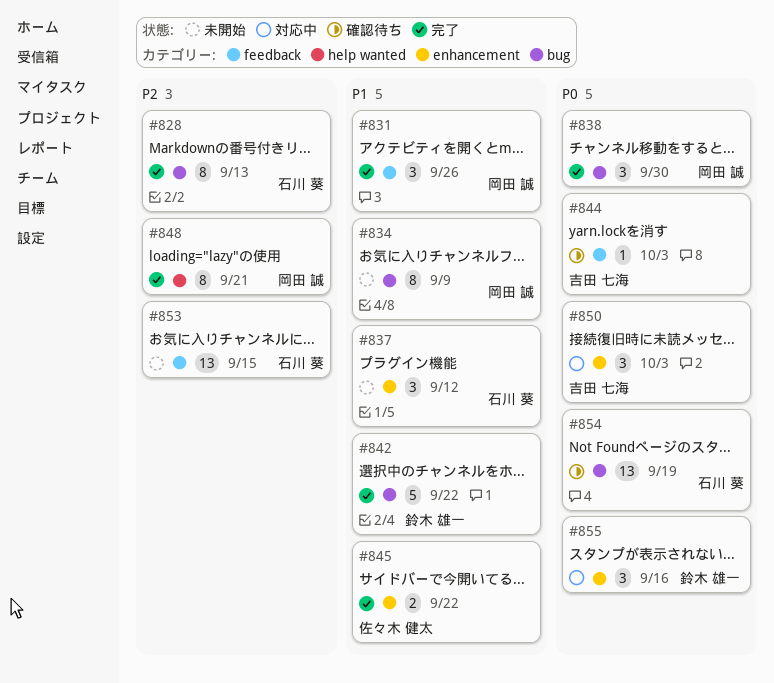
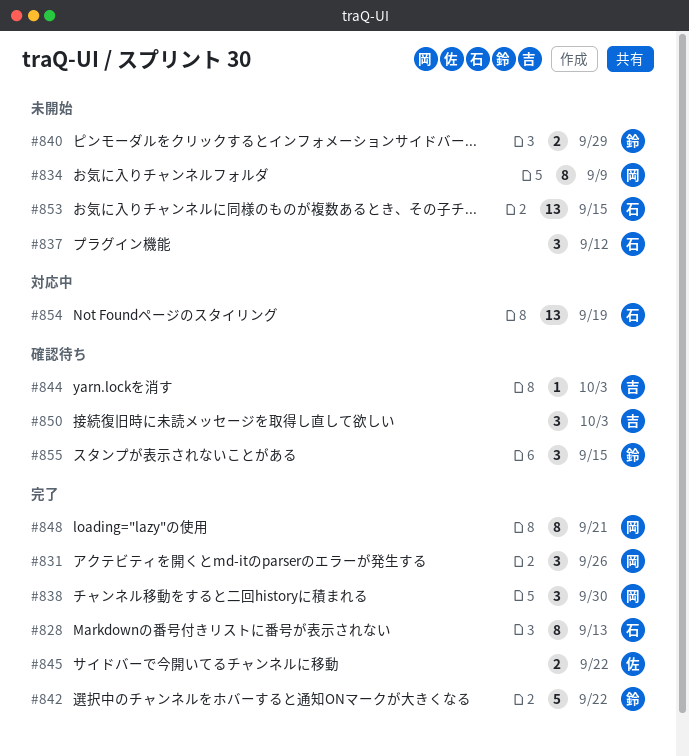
#840: none -> present
#850, status: 対応中 -> 確認待ち
#854, status: 確認待ち -> 対応中
#855, status: 対応中 -> 確認待ち
#855, due: Sep 16 -> Sep 15

